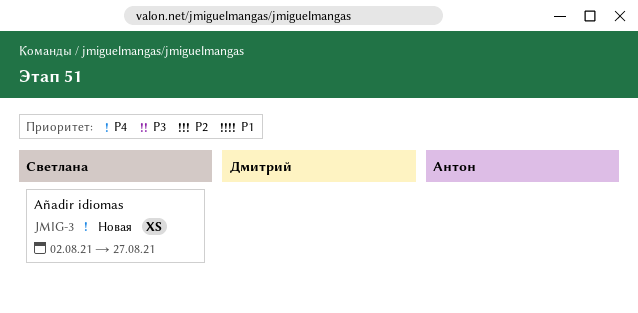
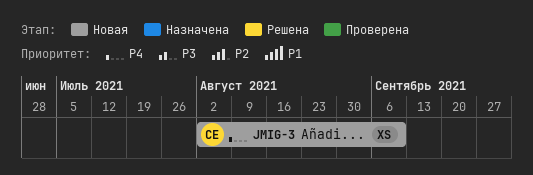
JMIG-3, due: Aug 27 -> Sep 10

